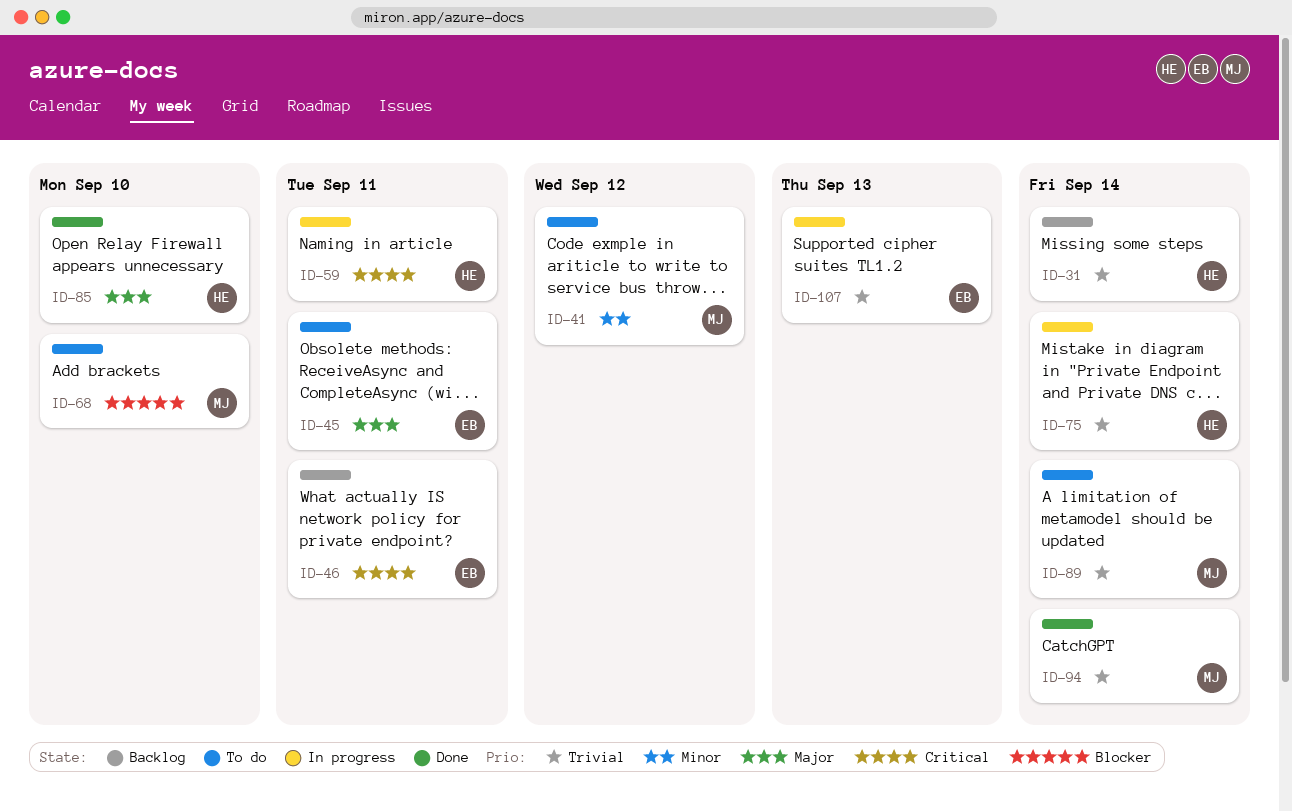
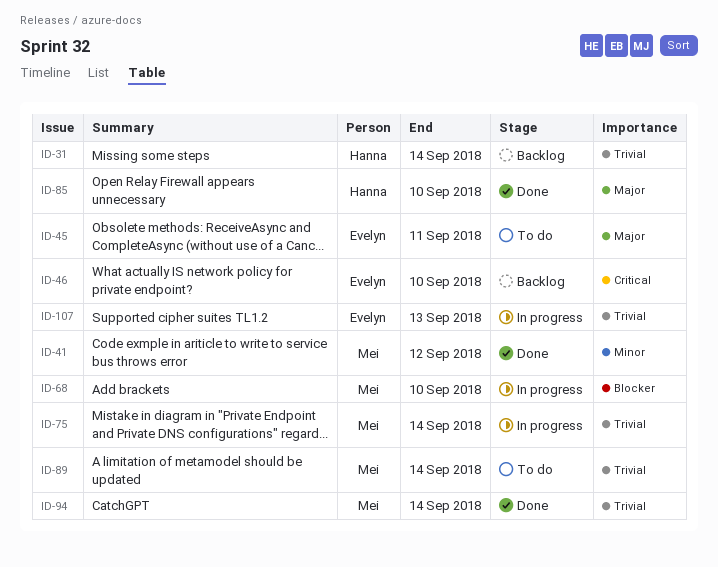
ID-41, status: To do -> Done
ID-46, due: Sep 11 -> Sep 10
ID-59: present -> none
ID-68, status: To do -> In progress
ID-75, owner: Hanna -> Mei

